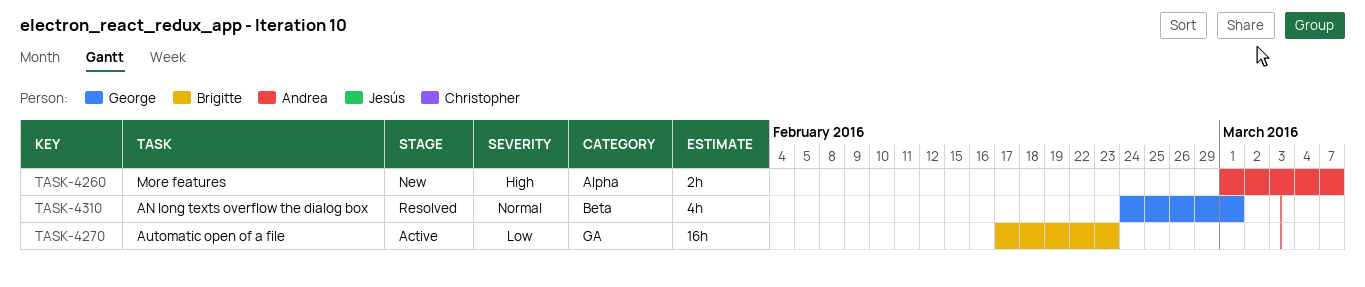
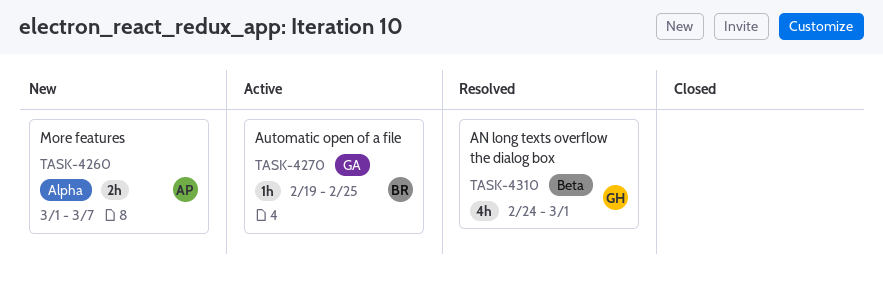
TASK-4270, estimate: 16h -> 1h
TASK-4270, start: Feb 17 -> Feb 19
TASK-4270, due: Feb 23 -> Feb 25

